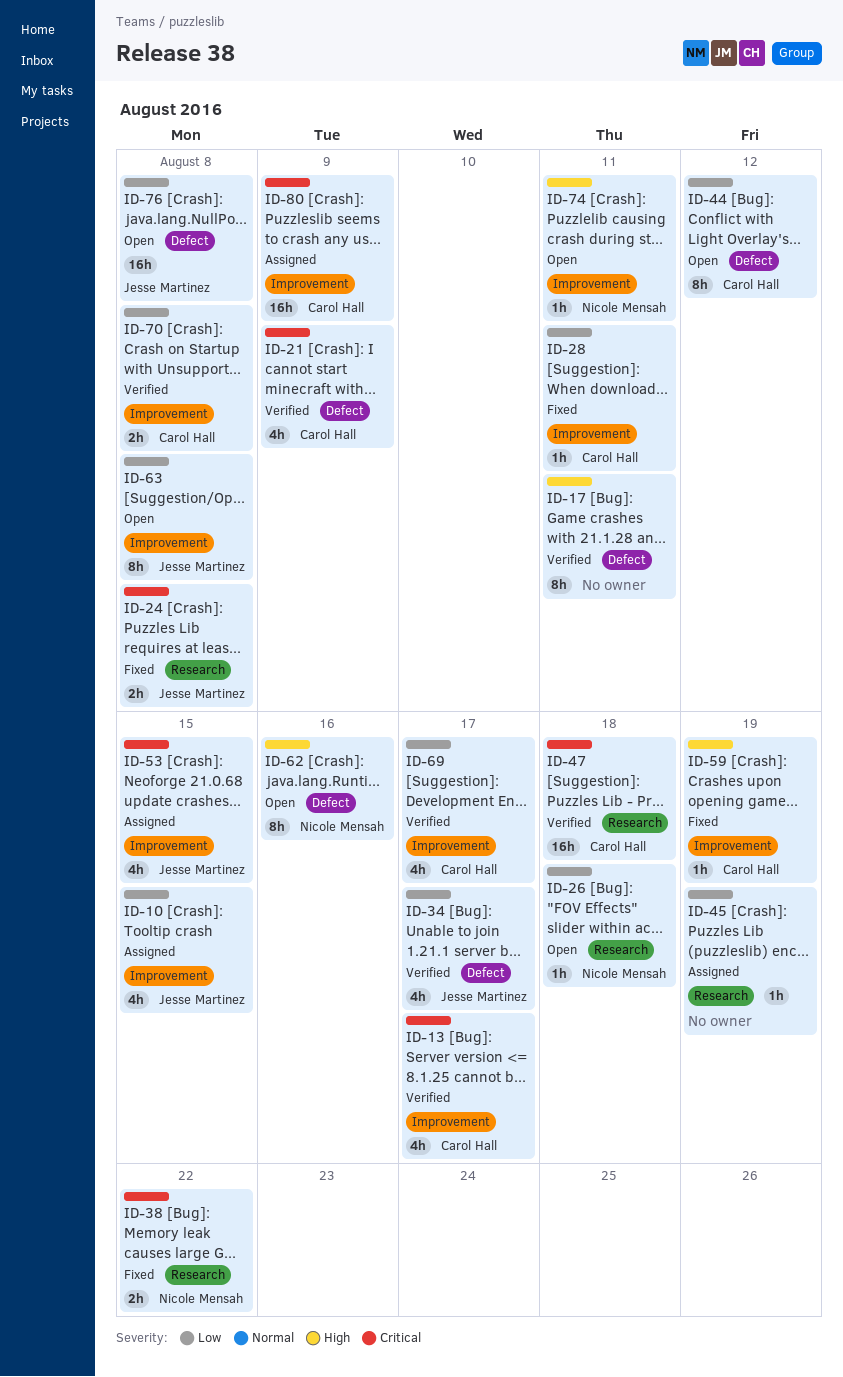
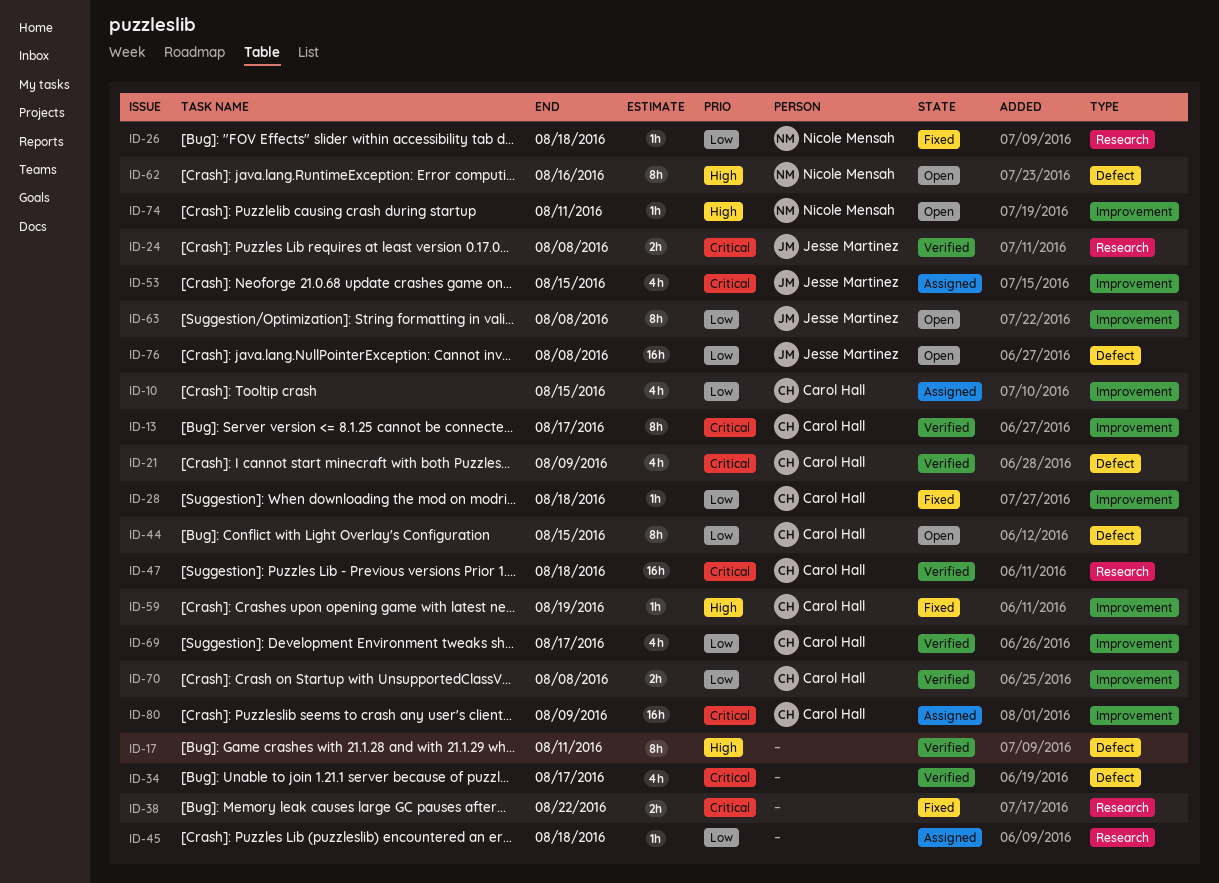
ID-10, owner: Jesse Martinez -> Carol Hall
ID-13, estimate: 4h -> 8h
ID-24, status: Fixed -> Verified
ID-26, status: Open -> Fixed
ID-28, due: Aug 11 -> Aug 18
ID-34, owner: Jesse Martinez -> none
ID-34, priority: Low -> Critical
ID-38, owner: Nicole Mensah -> none
ID-44, due: Aug 12 -> Aug 15
ID-45, due: Aug 19 -> Aug 18

